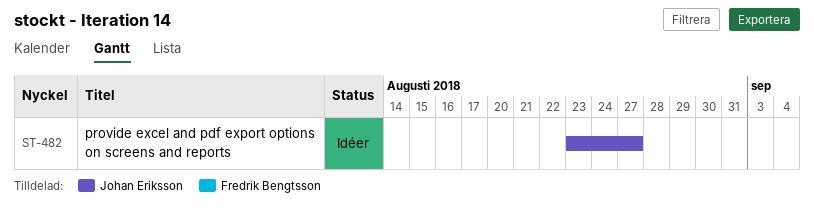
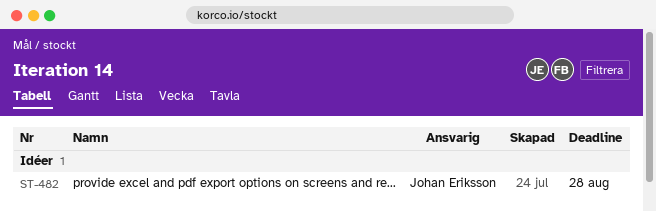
ST-482, due: Aug 27 -> Aug 28

